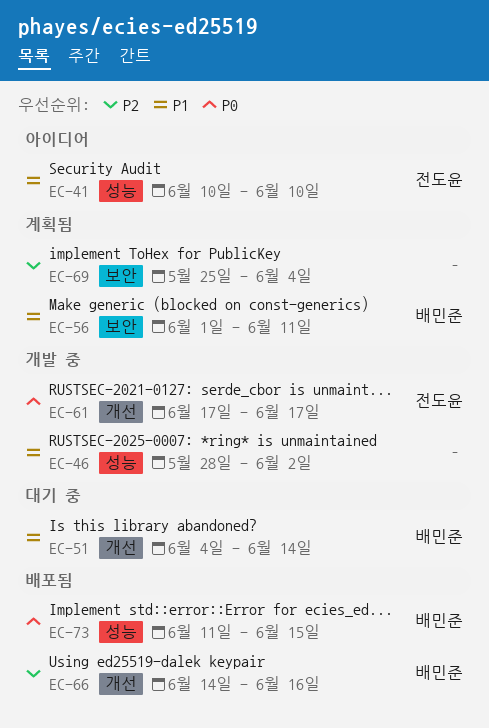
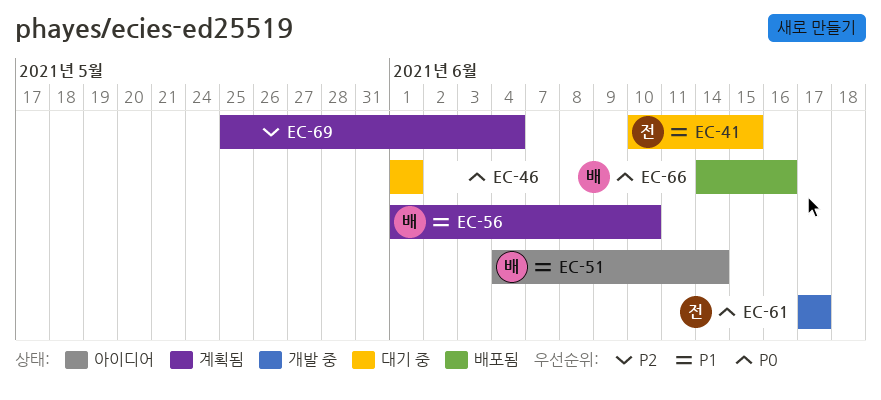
EC-41, status: 아이디어 -> 대기 중
EC-41, due: Jun 10 -> Jun 15
EC-46, status: 개발 중 -> 대기 중
EC-46, priority: P1 -> P0
EC-46, start: May 28 -> Jun 1
EC-46, due: Jun 2 -> Jun 1
EC-51, status: 대기 중 -> 아이디어
EC-56, due: Jun 11 -> Jun 10
EC-66, priority: P2 -> P0
EC-73: present -> none

